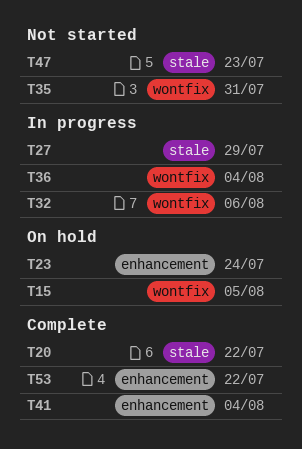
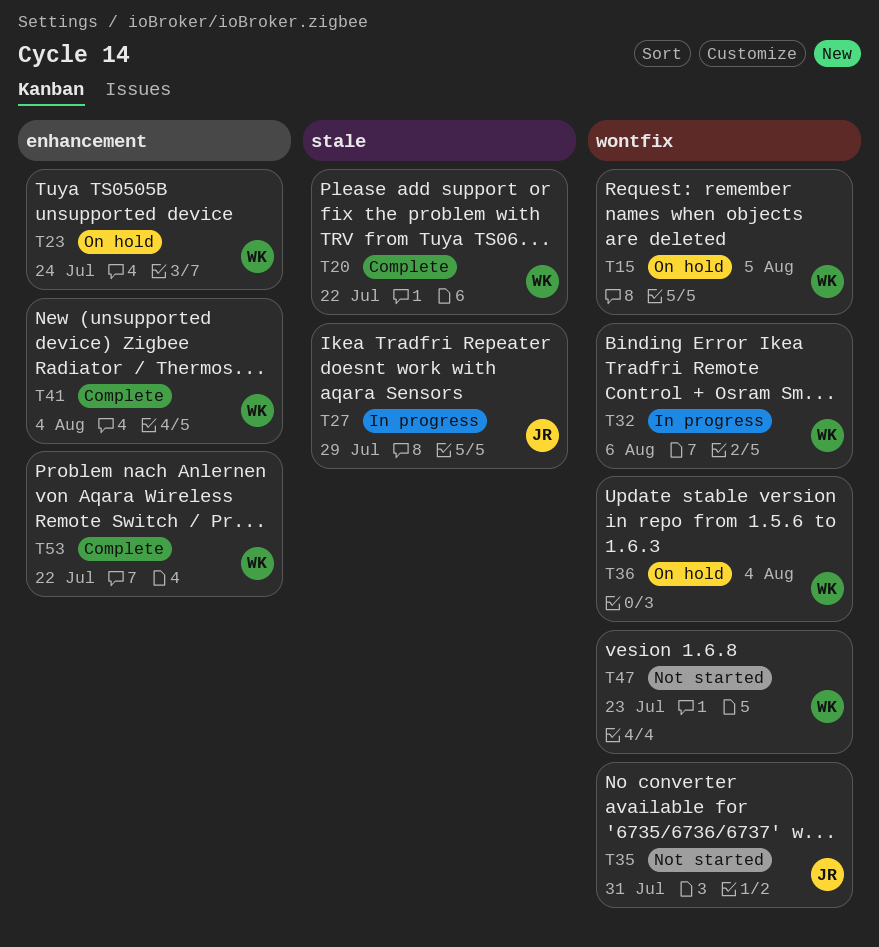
T36, status: In progress -> On hold
T47, label: stale -> wontfix

